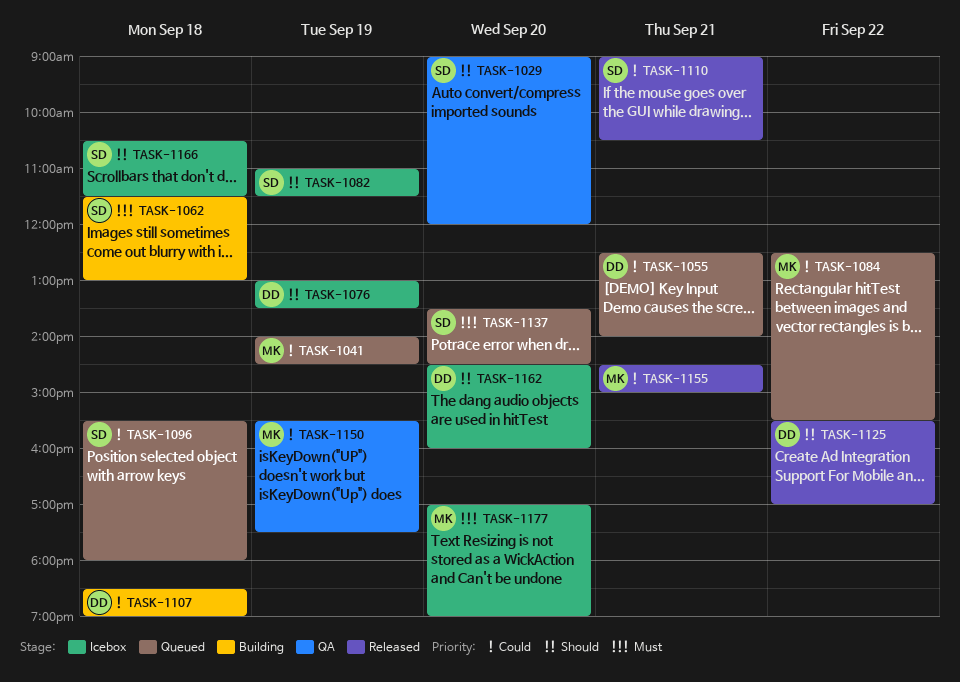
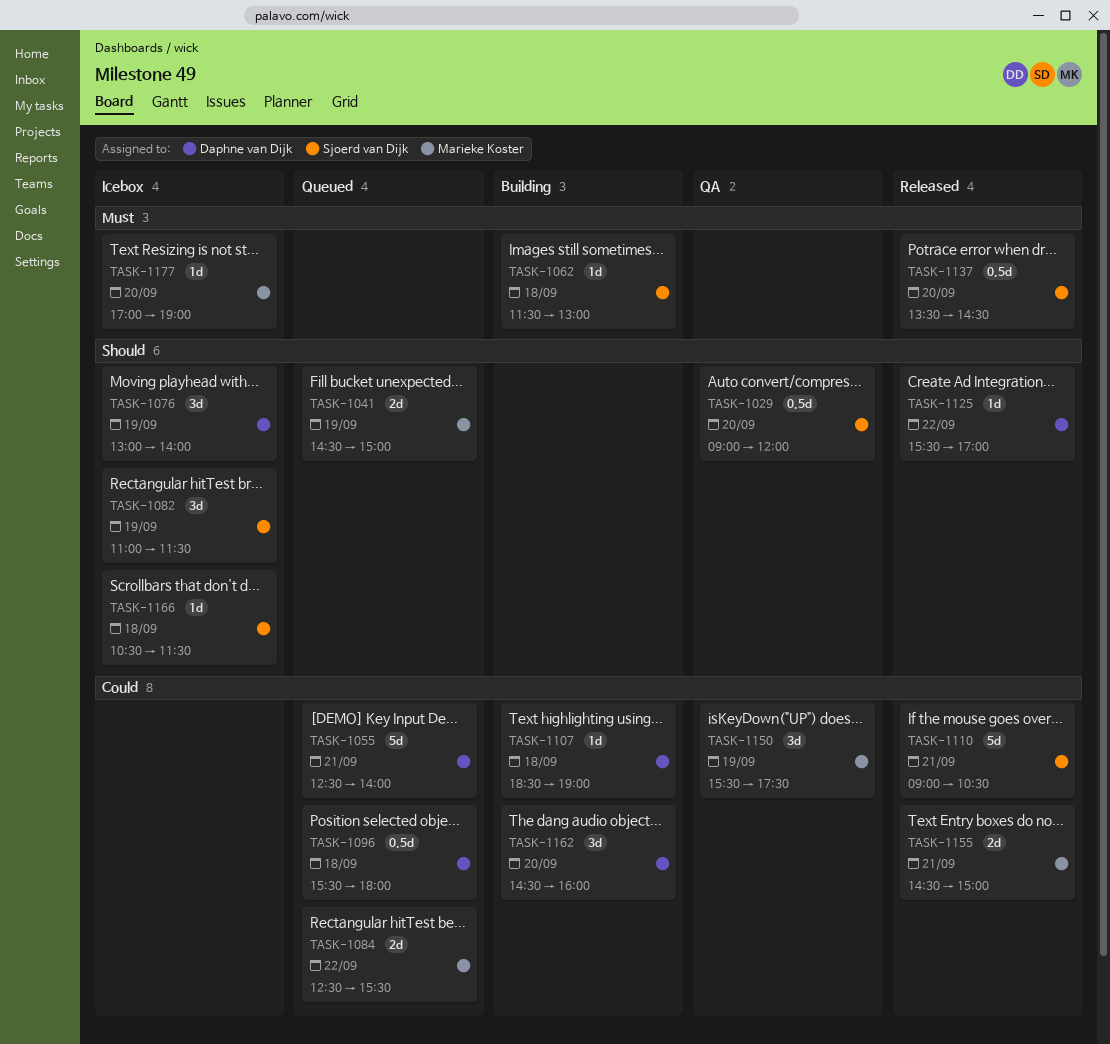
TASK-1041, priority: Could -> Should
TASK-1041, begins: 14:00 -> 14:30
TASK-1041, ends: 14:30 -> 15:00
TASK-1076, ends: 13:30 -> 14:00
TASK-1096, owner: Sjoerd van Dijk -> Daphne van Dijk
TASK-1137, status: Queued -> Released
TASK-1162, status: Icebox -> Building
TASK-1162, priority: Should -> Could

